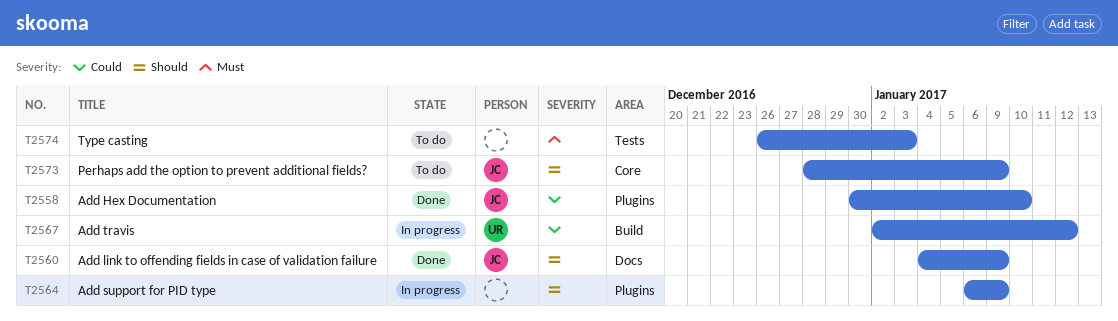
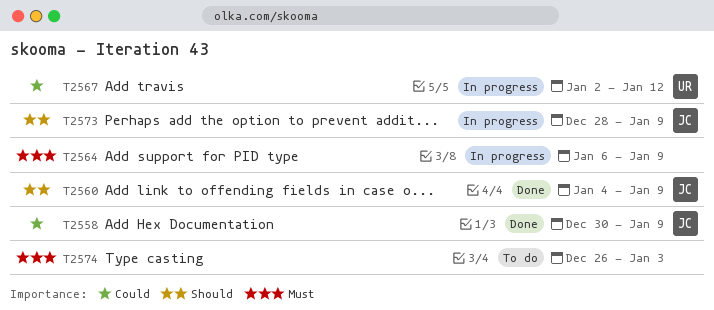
T2558, due: Jan 10 -> Jan 9
T2564, priority: Should -> Must
T2573, status: To do -> In progress

